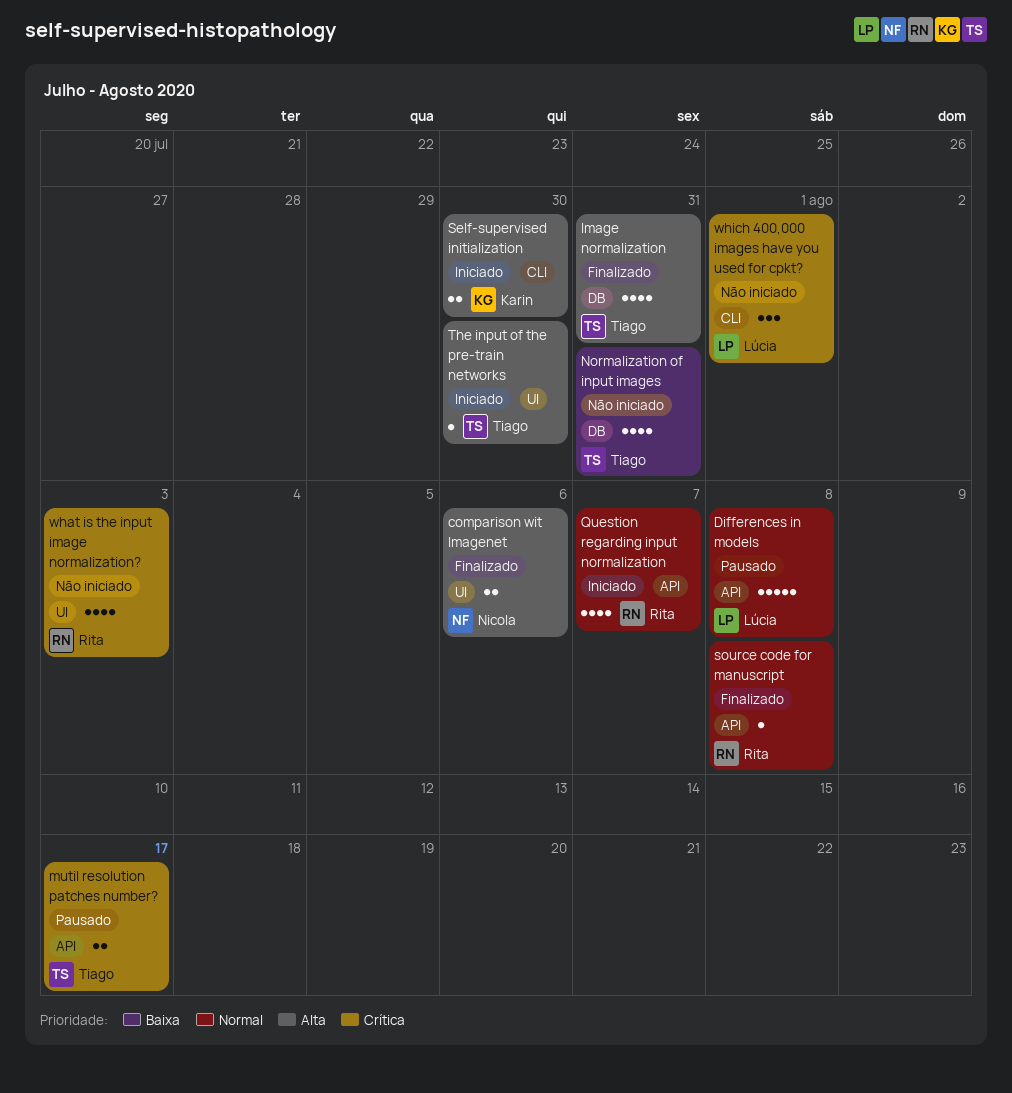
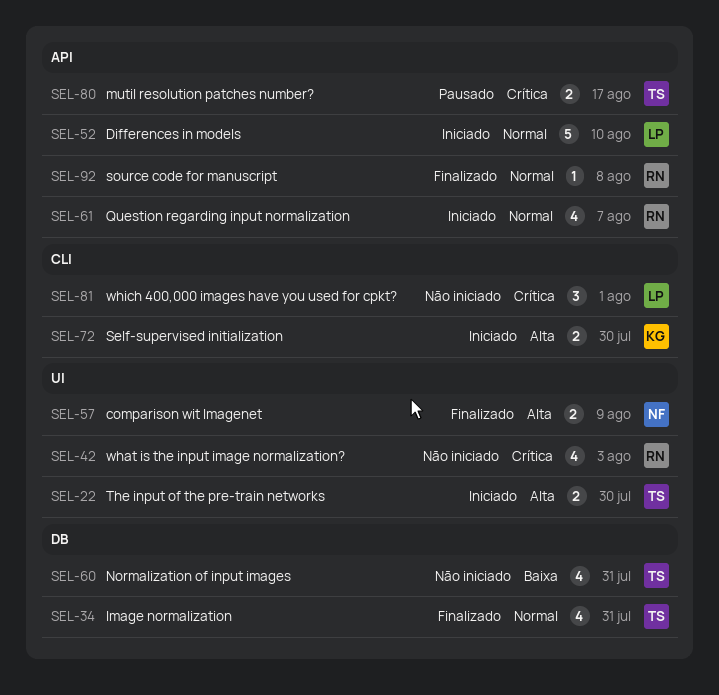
comparison wit Imagenet, due: Aug 6 -> Aug 9
Differences in models, status: Pausado -> Iniciado
Differences in models, due: Aug 8 -> Aug 10
Image normalization, priority: Alta -> Normal
The input of the pre-train networks, estimate: 1 -> 2

